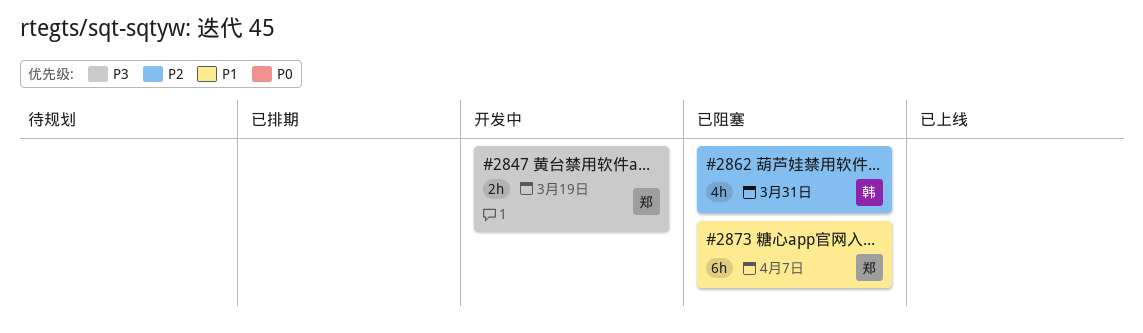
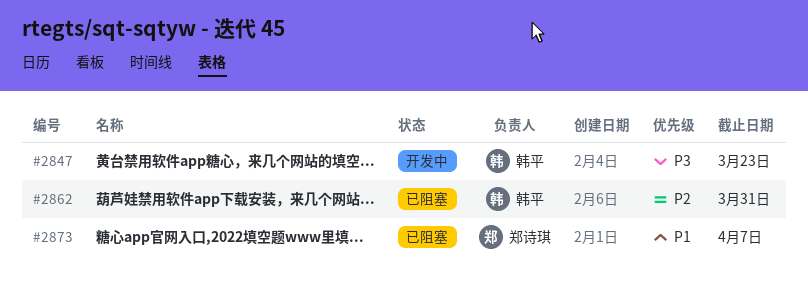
#2847, owner: 郑诗琪 -> 韩平
#2847, due: Mar 19 -> Mar 23

